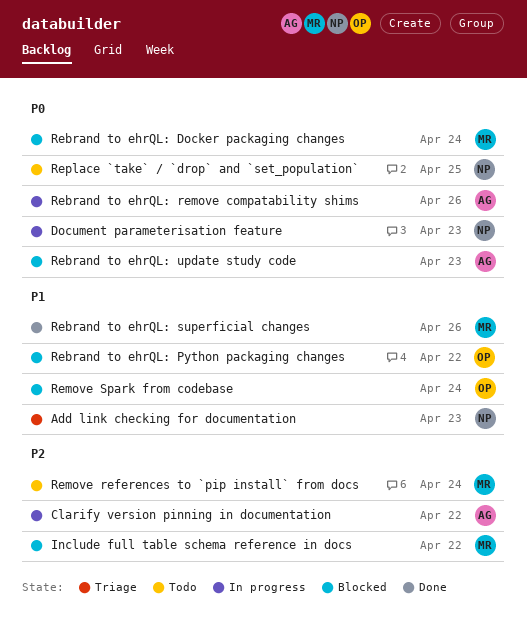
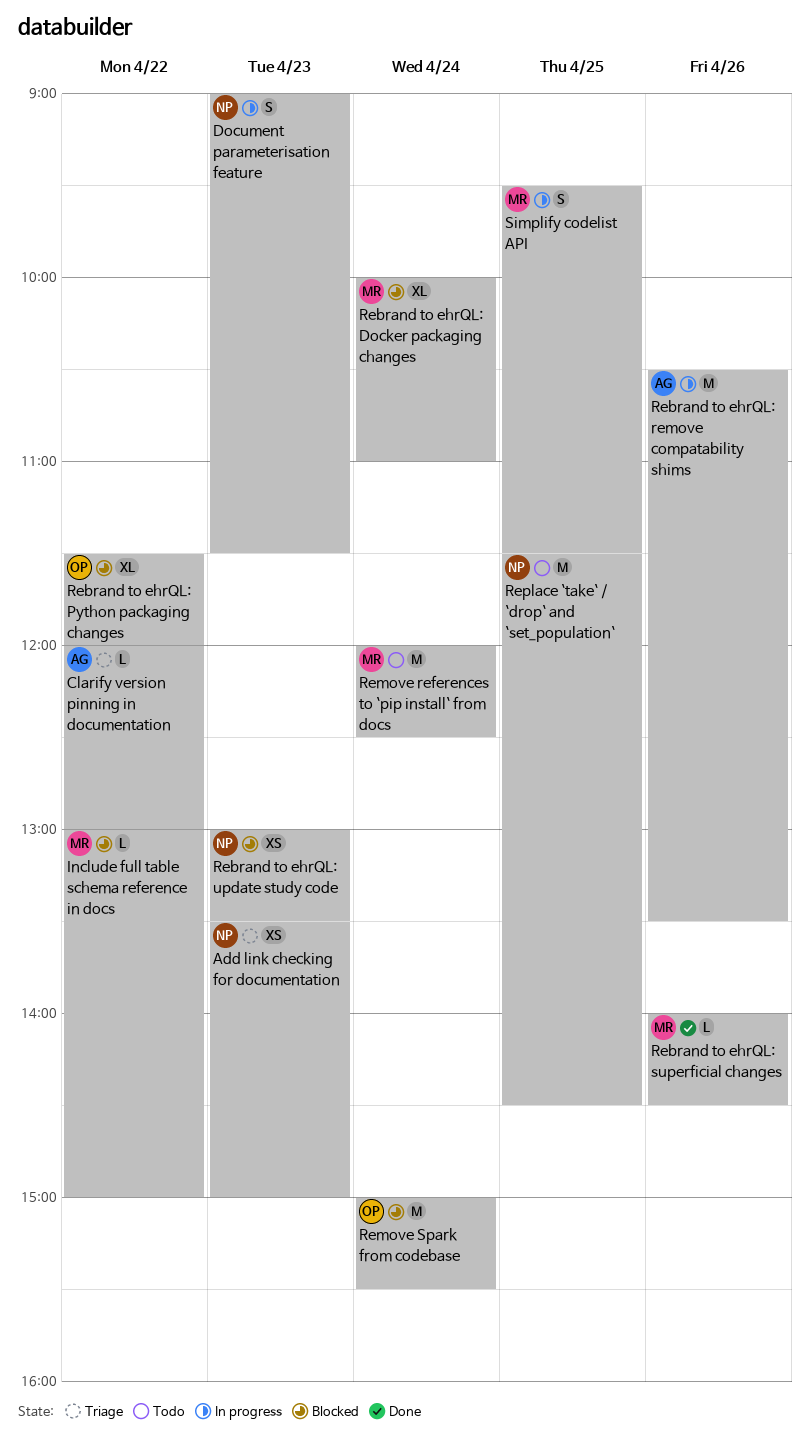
Clarify version pinning in documentation, status: In progress -> Triage
Rebrand to ehrQL: update study code, owner: AG -> NP
Simplify codelist API: none -> present

